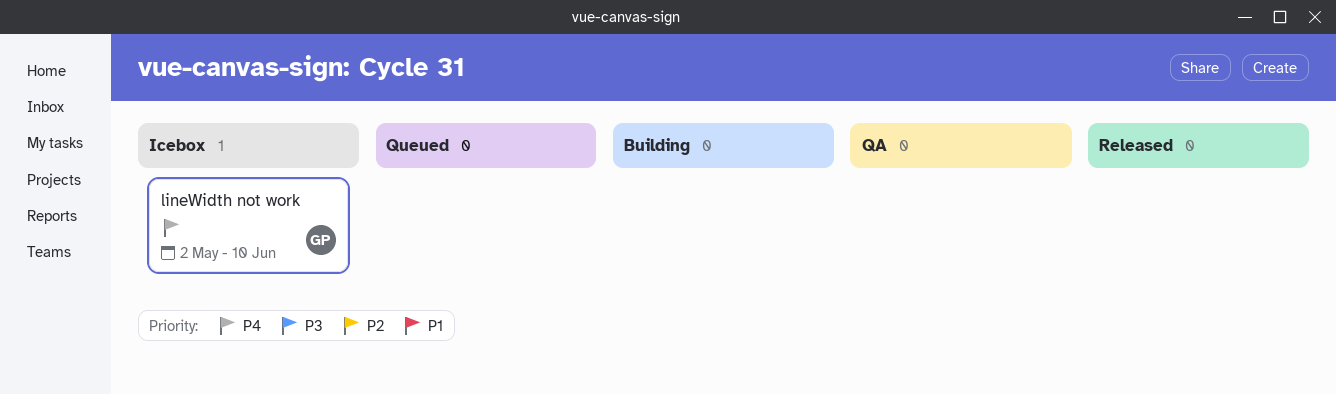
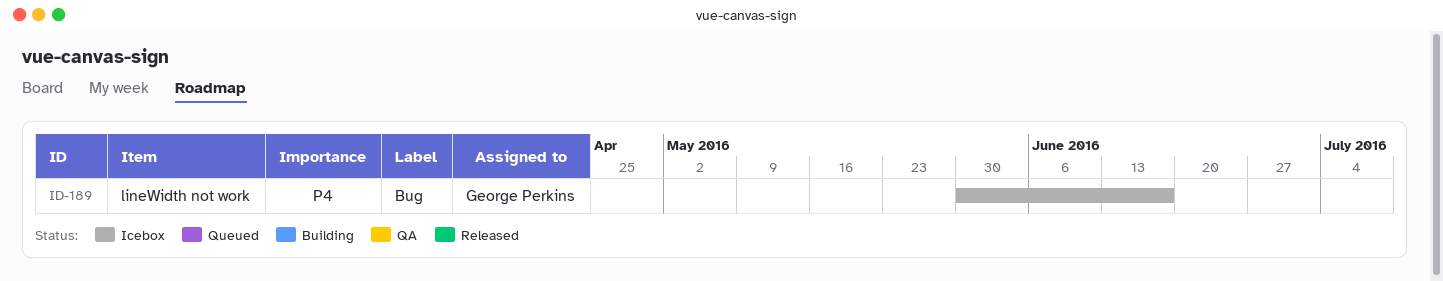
lineWidth not work, start: May 2 -> May 30
lineWidth not work, due: Jun 10 -> Jun 17

